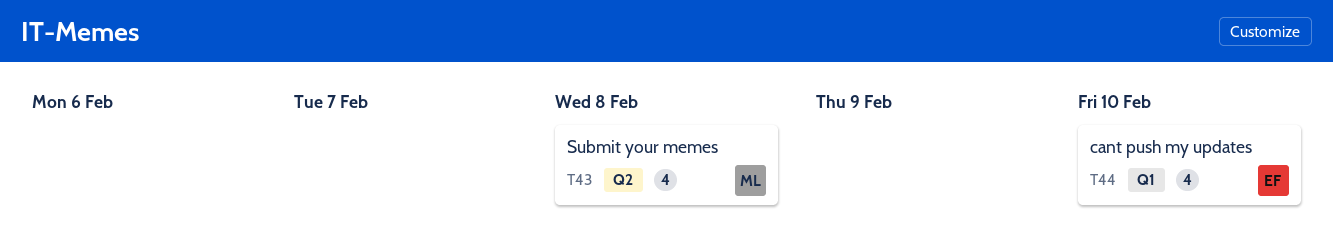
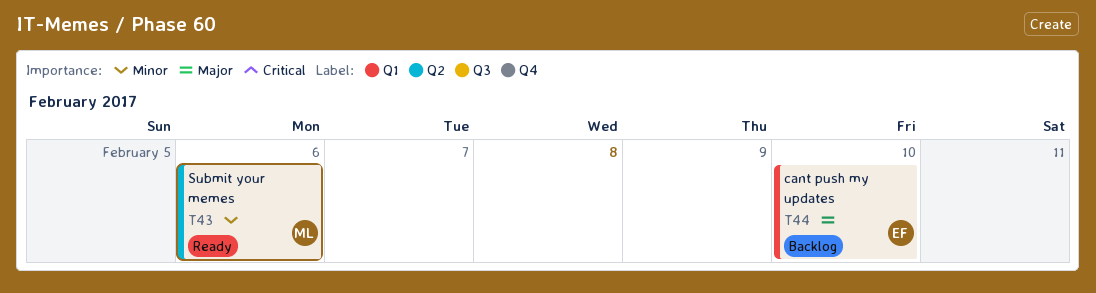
T43, due: Feb 8 -> Feb 6

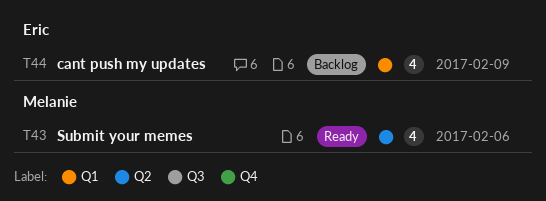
T44, due: Feb 10 -> Feb 9

